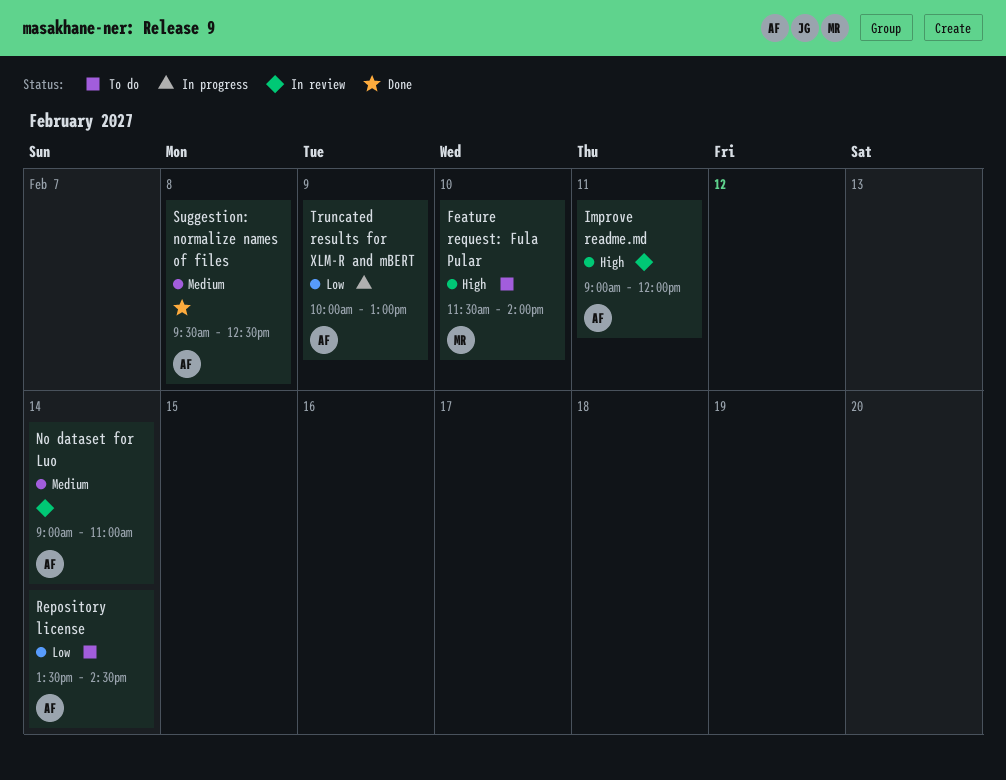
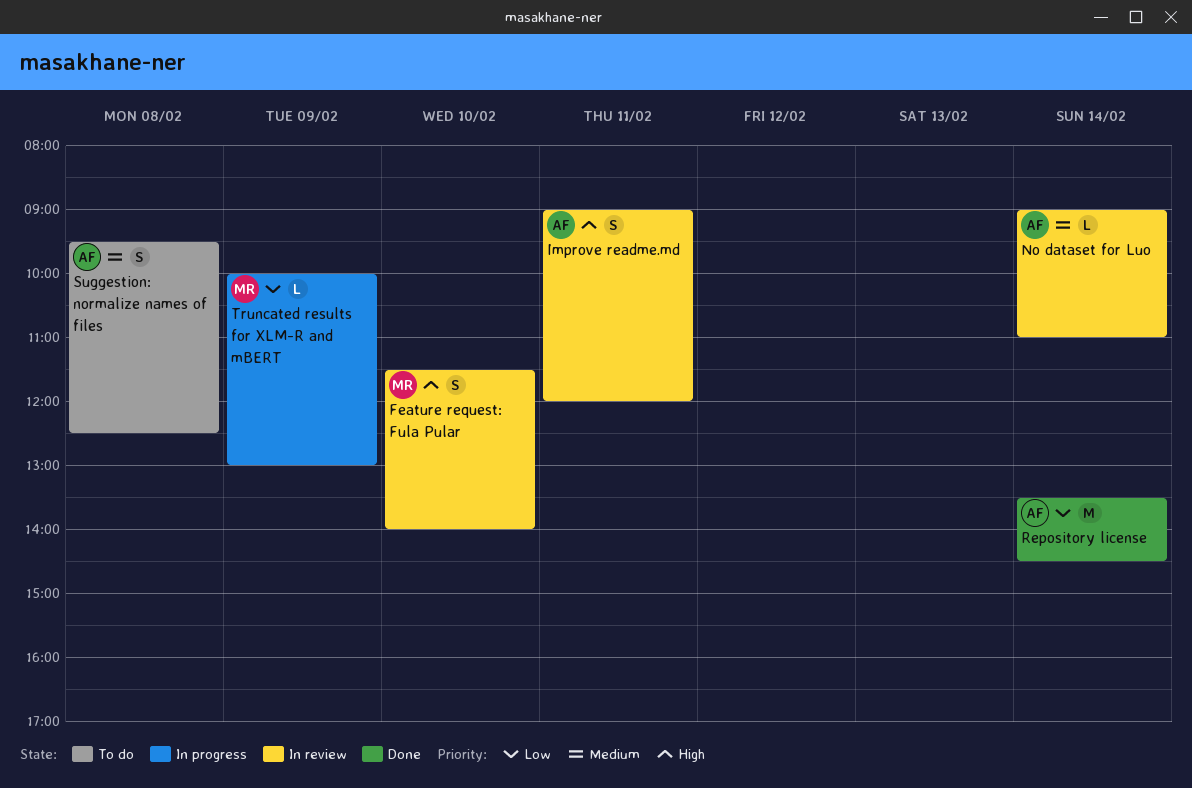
Feature request: Fula Pular, status: To do -> In review
Repository license, status: To do -> Done
Suggestion: normalize names of files, status: Done -> To do
Truncated results for XLM-R and mBERT, owner: AF -> MR

